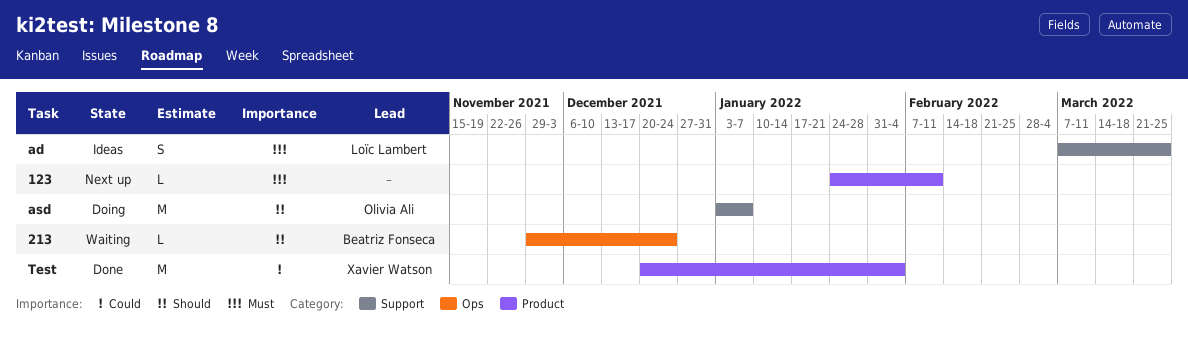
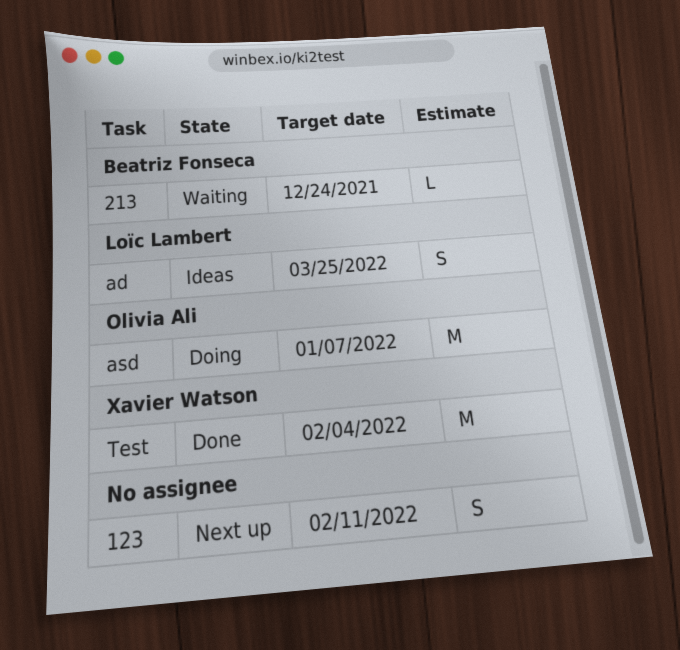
123, estimate: L -> S

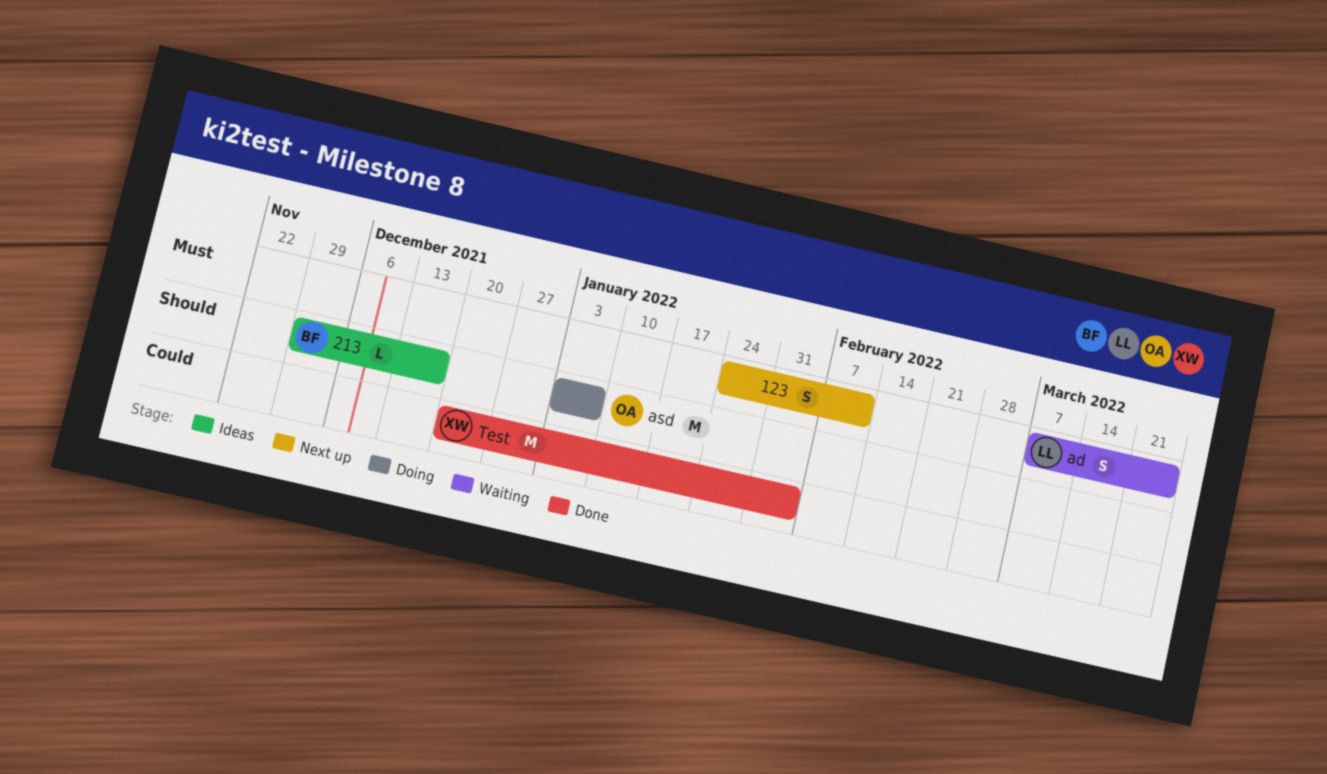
213, status: Waiting -> Ideas
213, due: Dec 24 -> Dec 17
ad, status: Ideas -> Waiting

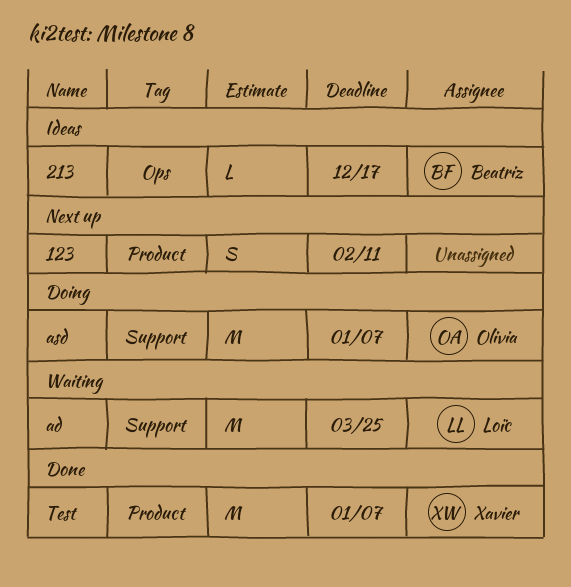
ad, estimate: S -> M
Test, due: Feb 4 -> Jan 7

